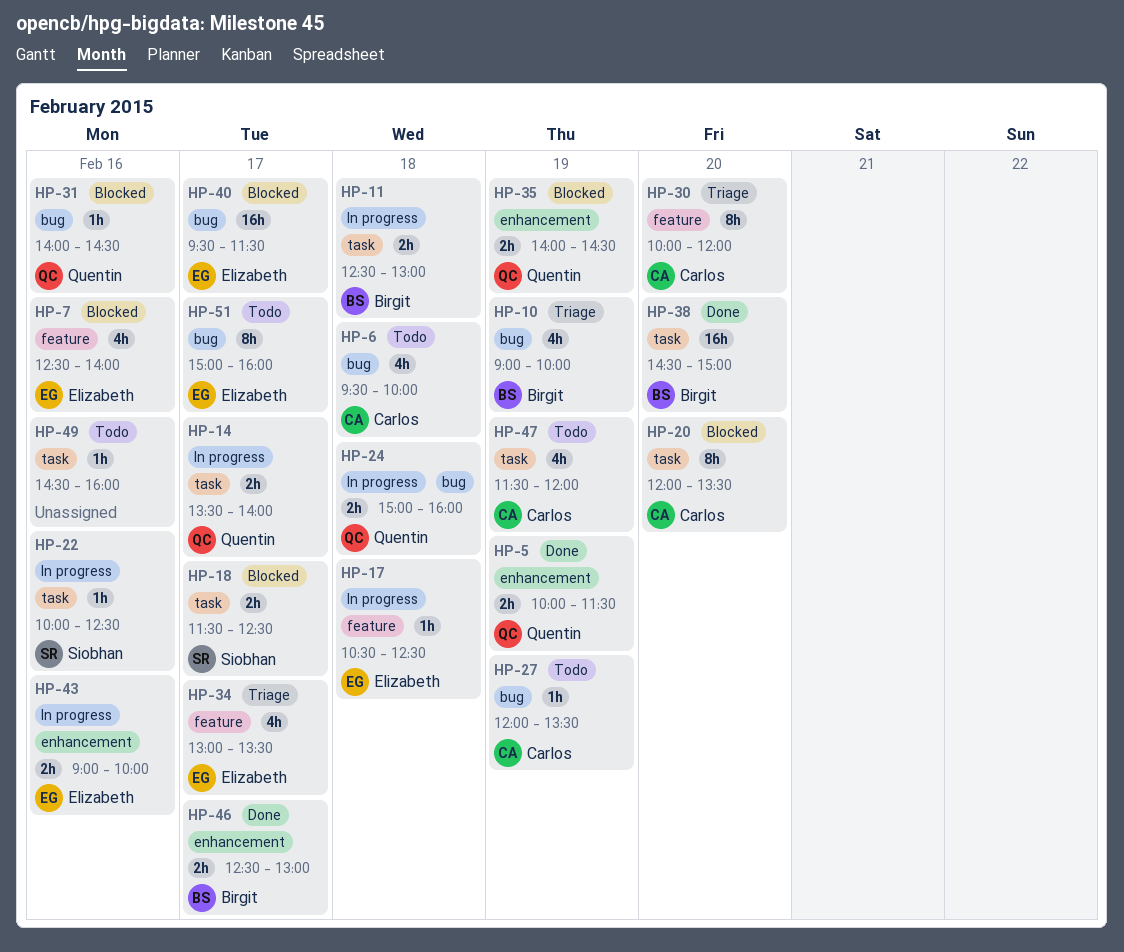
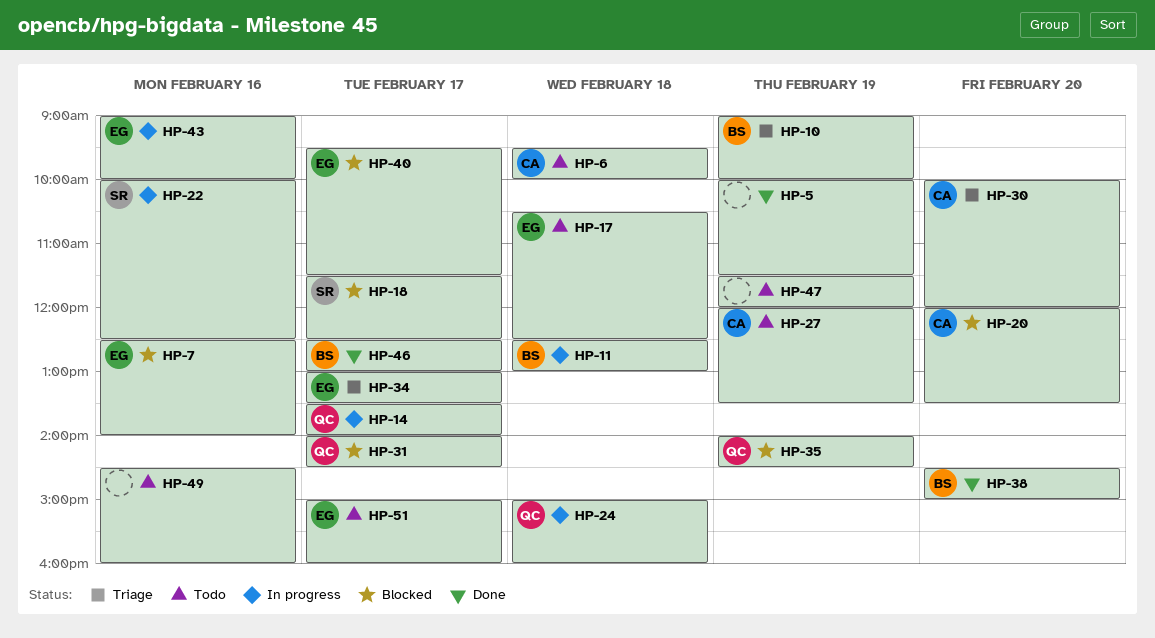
HP-5, owner: Quentin -> none
HP-17, status: In progress -> Todo
HP-31, day: Feb 16 -> Feb 17
HP-47, owner: Carlos -> none

